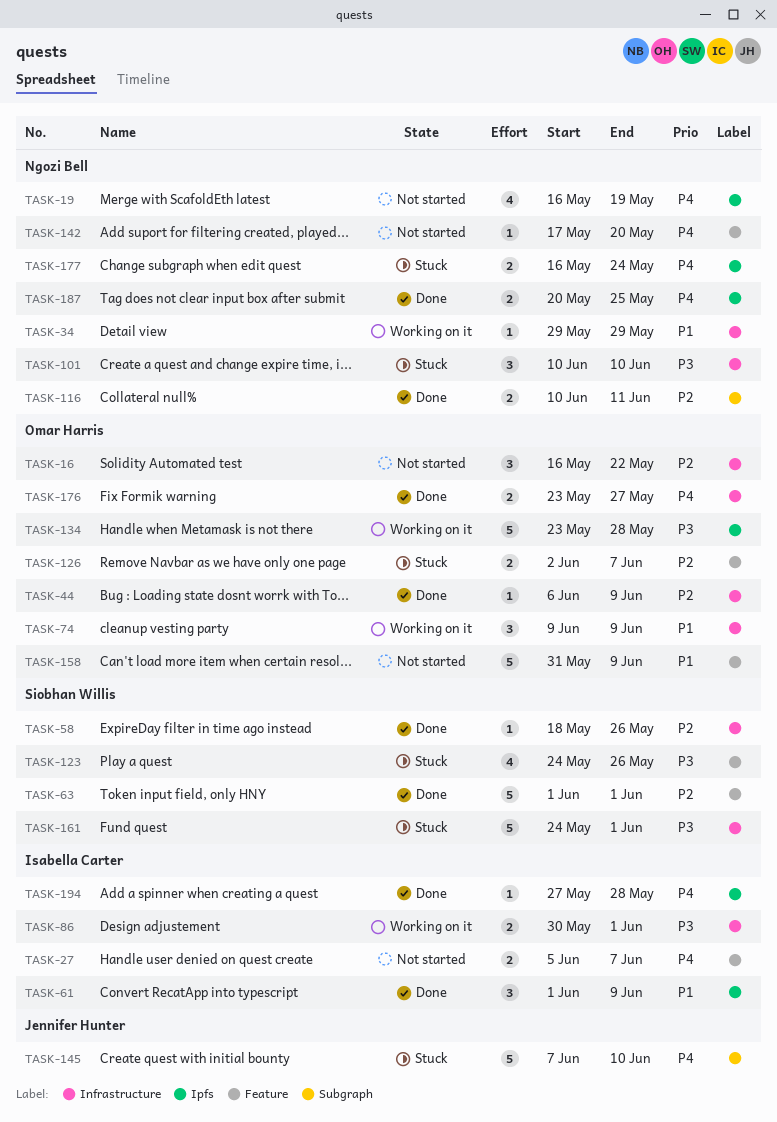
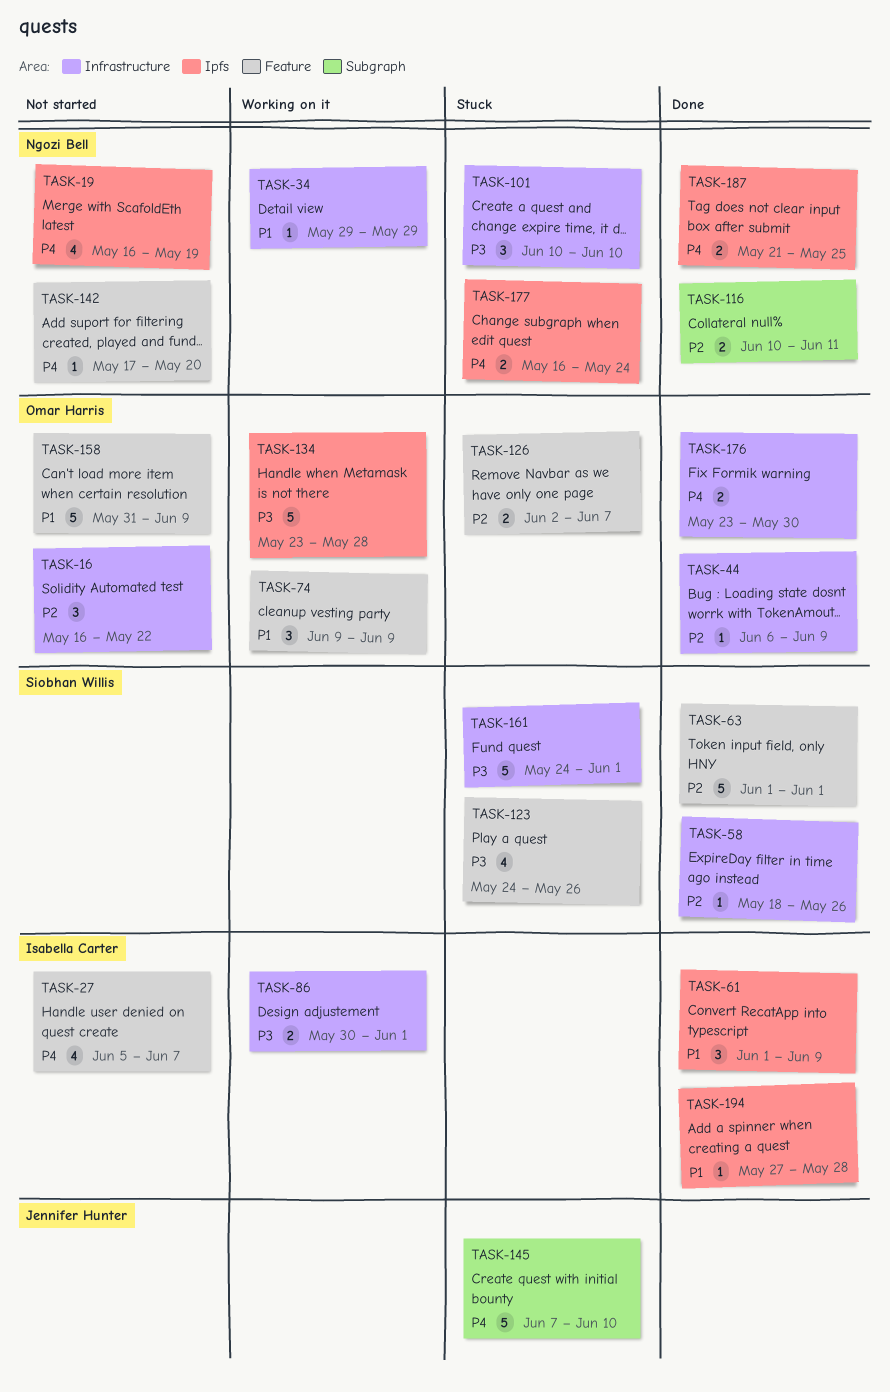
TASK-27, estimate: 2 -> 4
TASK-74, label: Infrastructure -> Feature
TASK-176, due: May 27 -> May 30
TASK-187, start: May 20 -> May 21
TASK-194, priority: P4 -> P1

